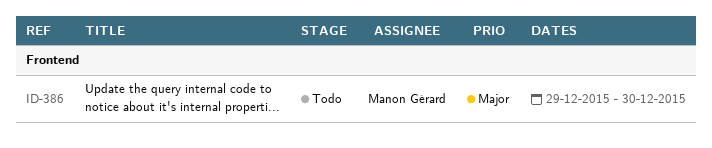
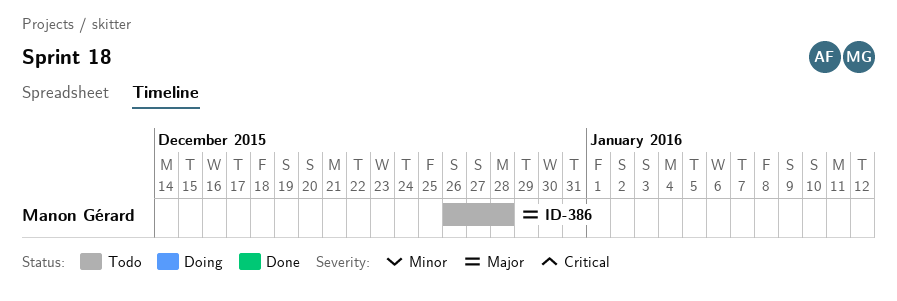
ID-386, start: Dec 29 -> Dec 26
ID-386, due: Dec 30 -> Dec 28

